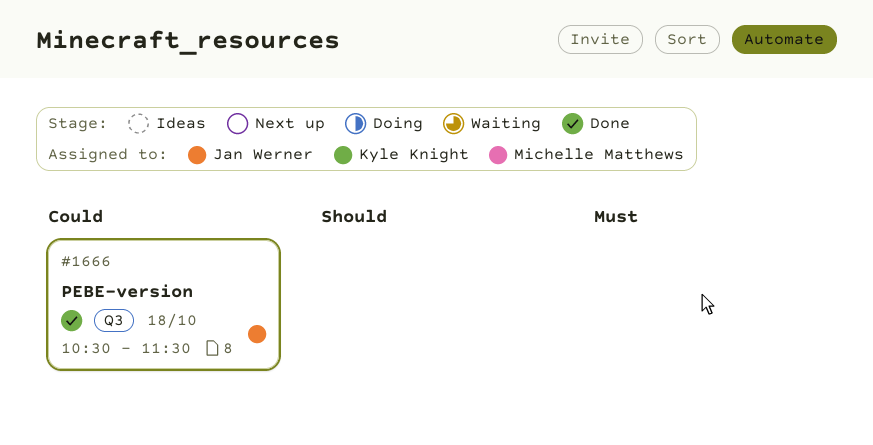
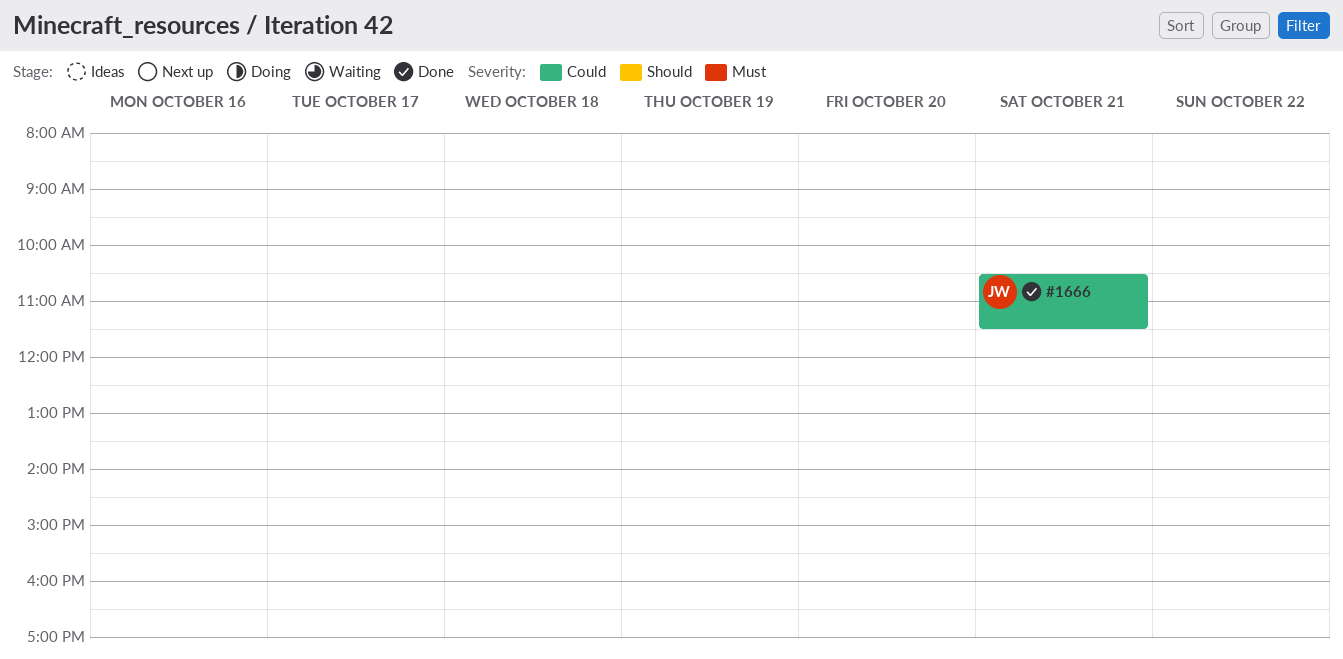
#1666, day: Oct 18 -> Oct 21

